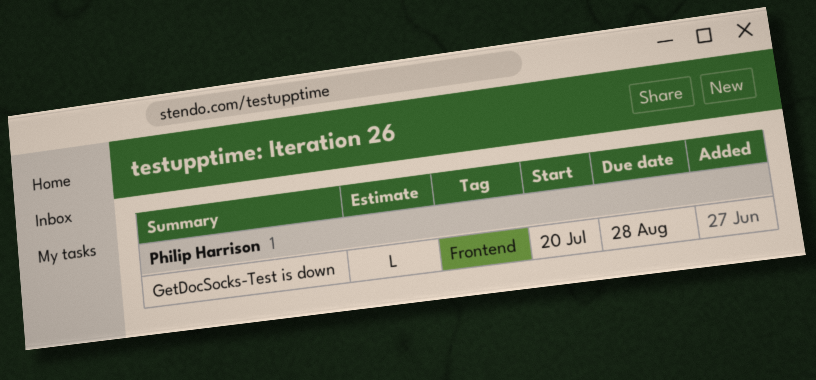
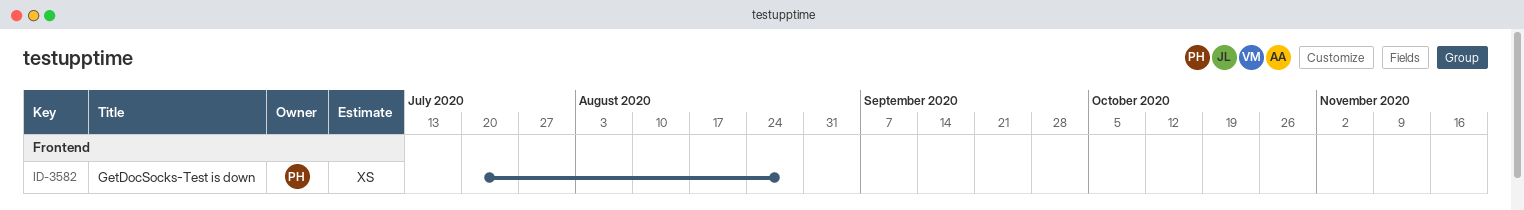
GetDocSocks-Test is down, estimate: L -> XS

